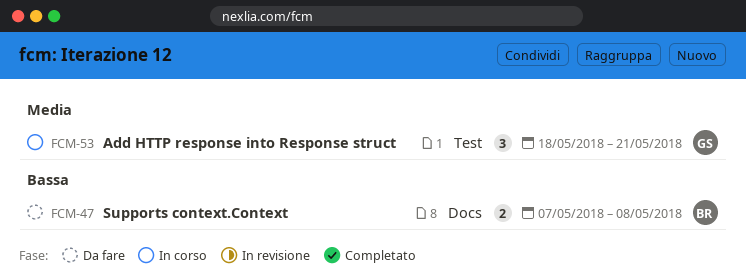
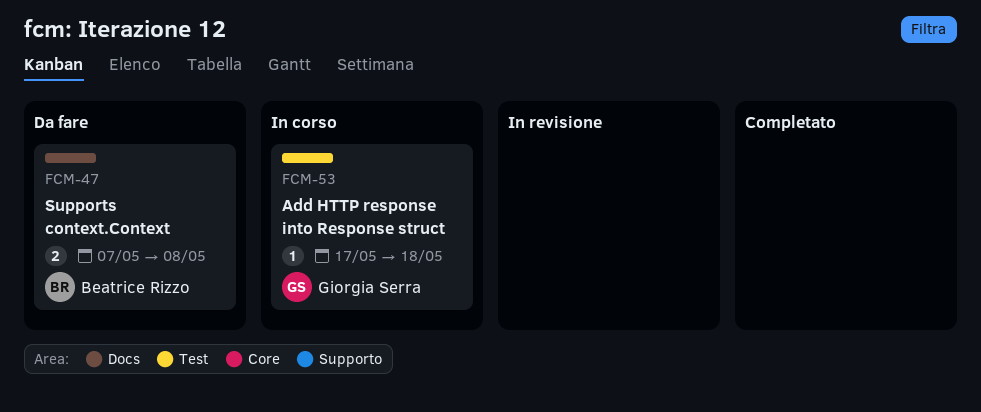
FCM-53, estimate: 3 -> 1
FCM-53, start: May 18 -> May 17
FCM-53, due: May 21 -> May 18

